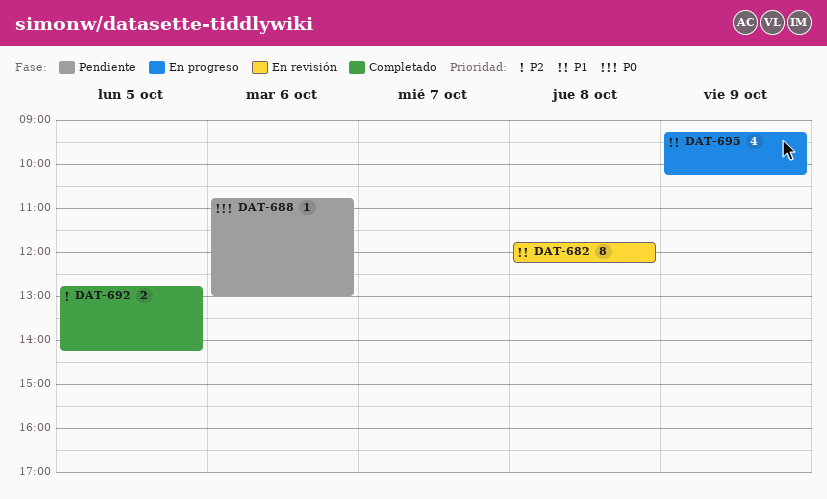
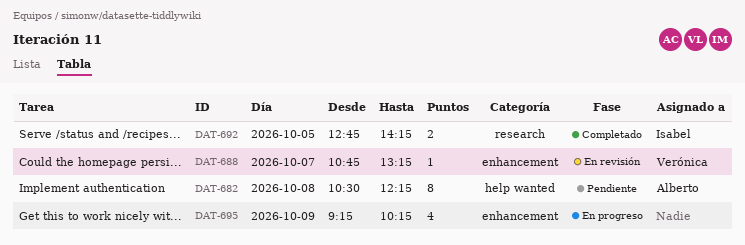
DAT-682, status: En revisión -> Pendiente
DAT-682, begins: 11:45 -> 10:30
DAT-688, status: Pendiente -> En revisión
DAT-688, day: Oct 6 -> Oct 7
DAT-688, ends: 13:00 -> 13:15

